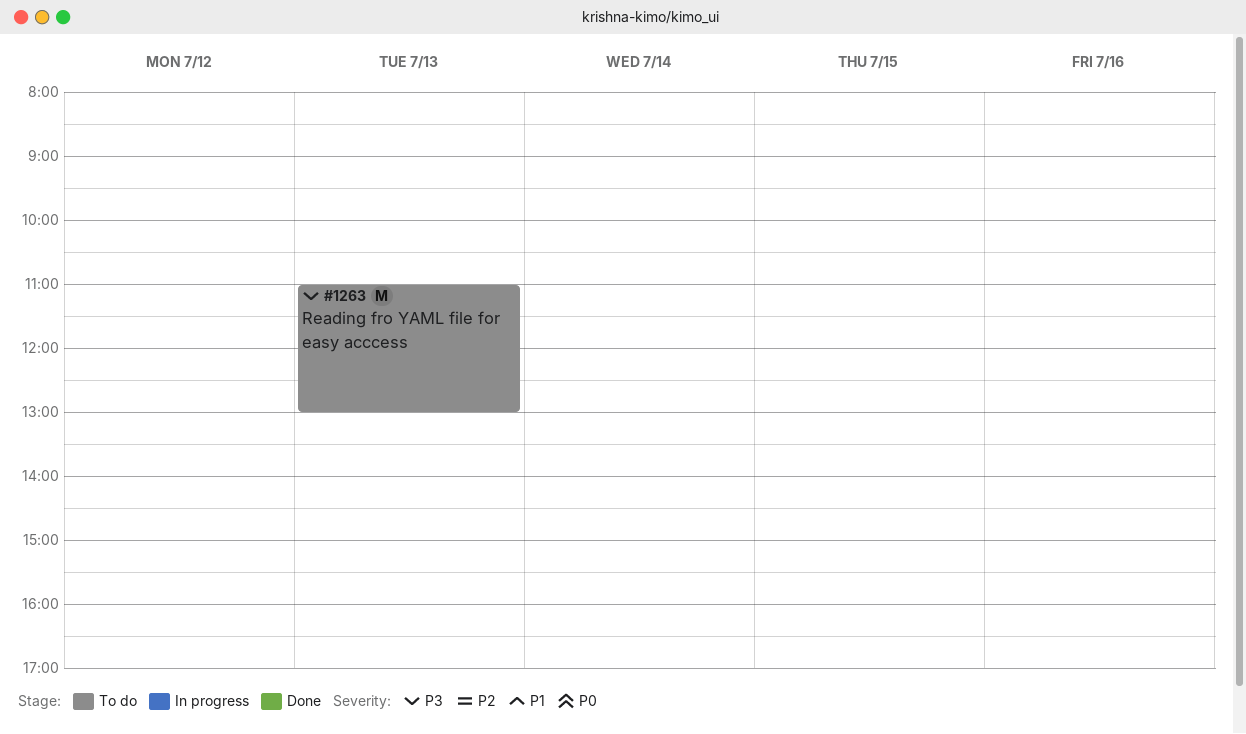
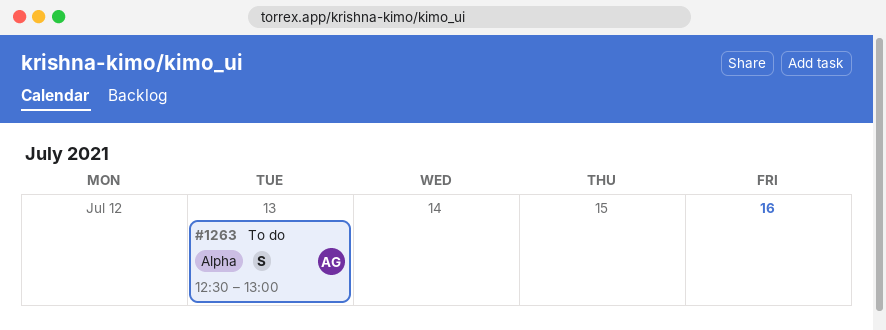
#1263, estimate: M -> S
#1263, begins: 11:00 -> 12:30

